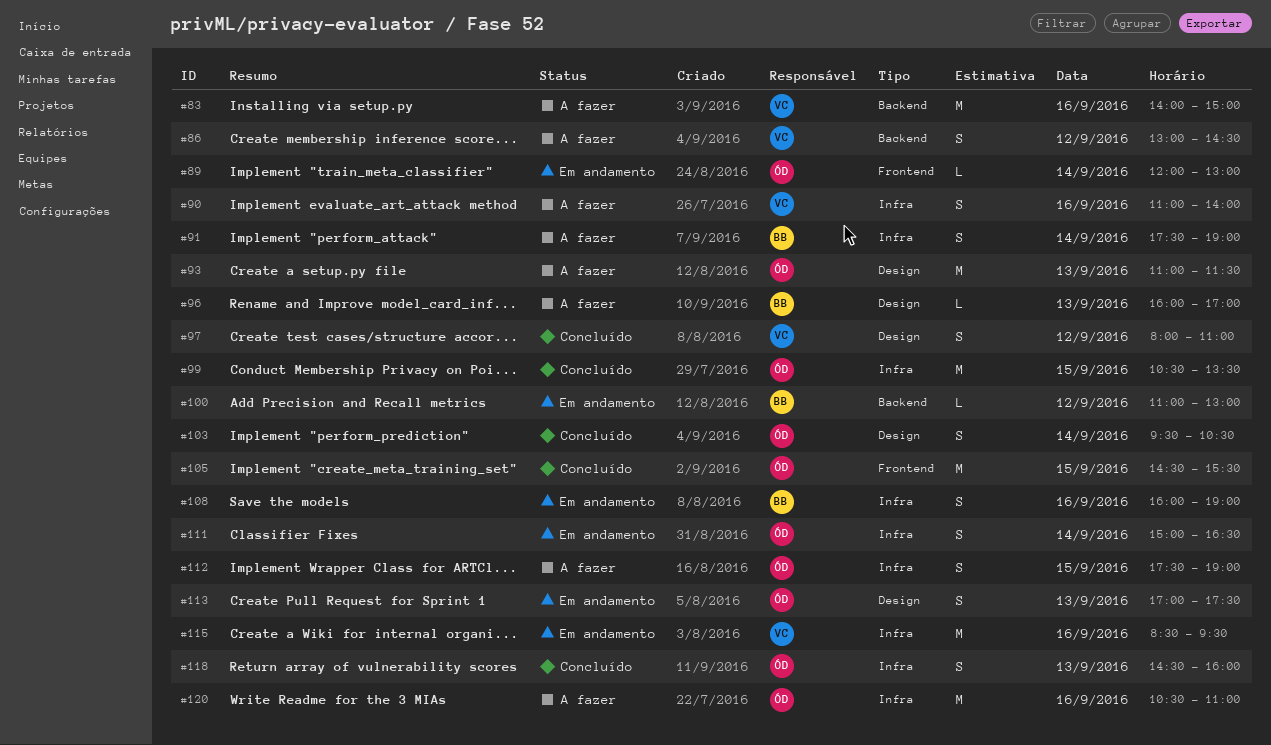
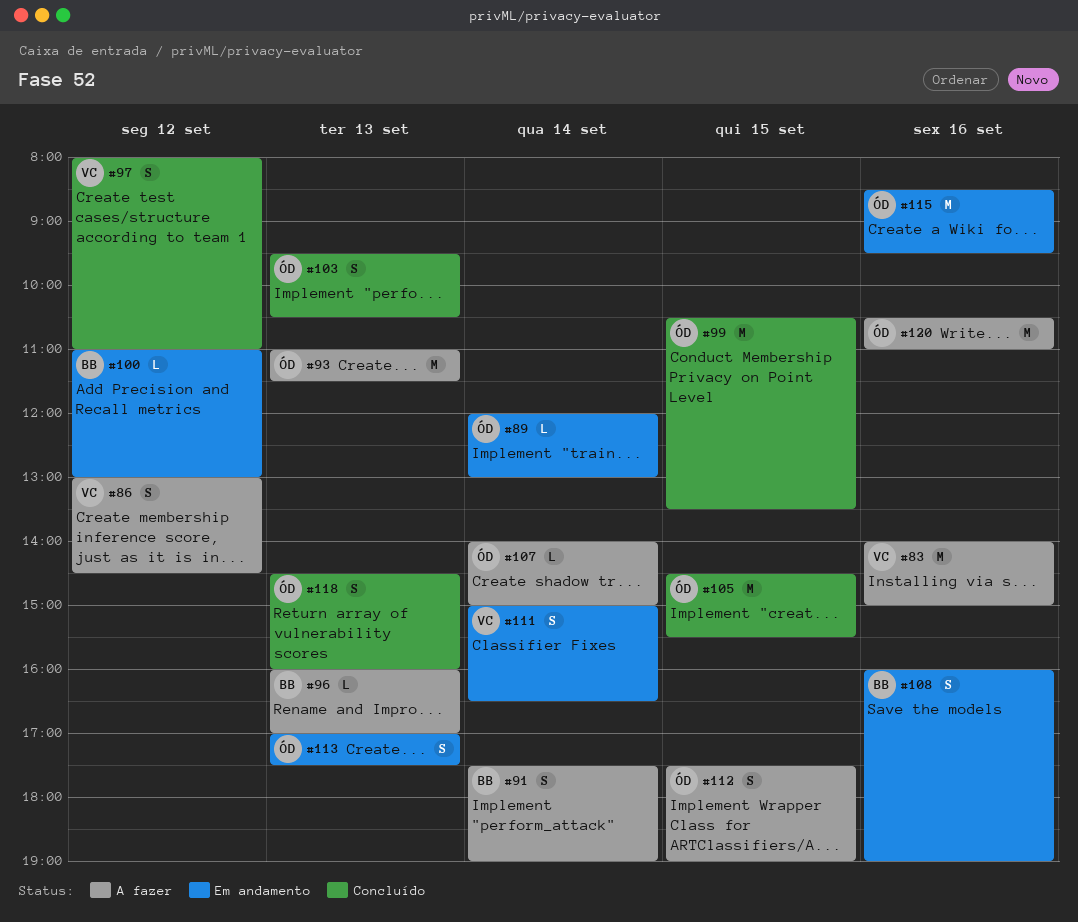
#90: present -> none
#103, day: Sep 14 -> Sep 13
#107: none -> present
#111, owner: ÓD -> VC
#115, owner: VC -> ÓD

